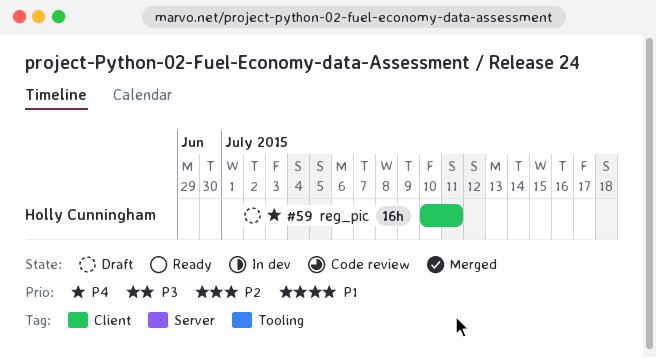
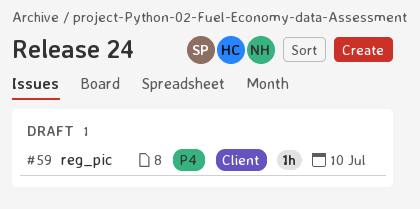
#59, estimate: 16h -> 1h
#59, due: Jul 11 -> Jul 10

